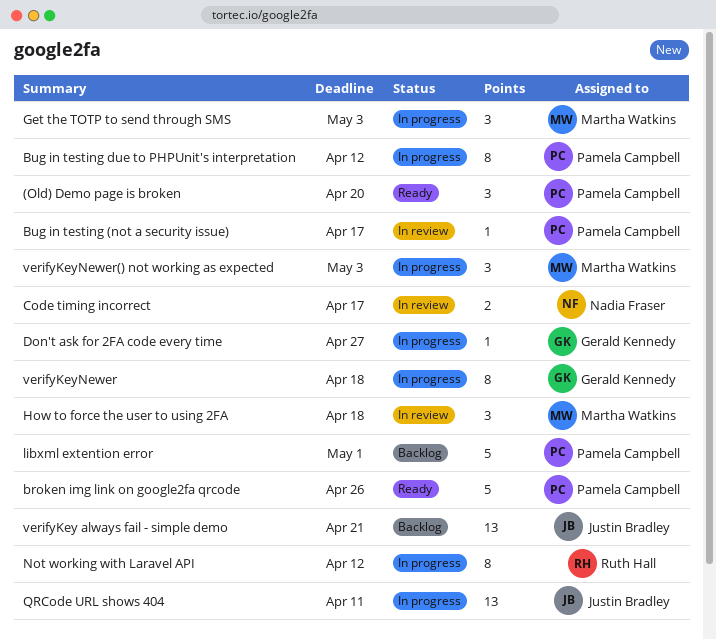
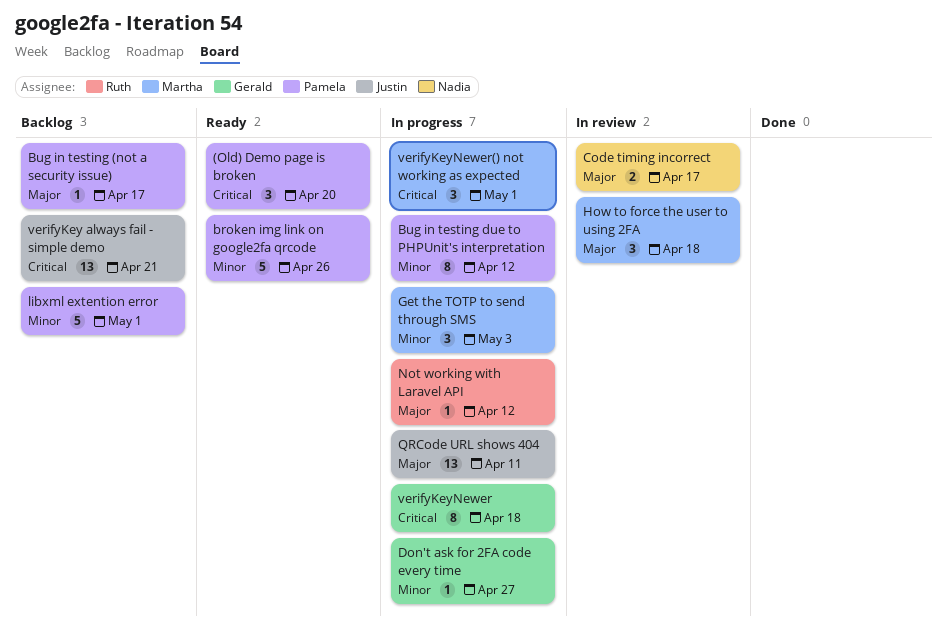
Bug in testing (not a security issue), status: In review -> Backlog
Not working with Laravel API, estimate: 8 -> 1
verifyKeyNewer() not working as expected, due: May 3 -> May 1

